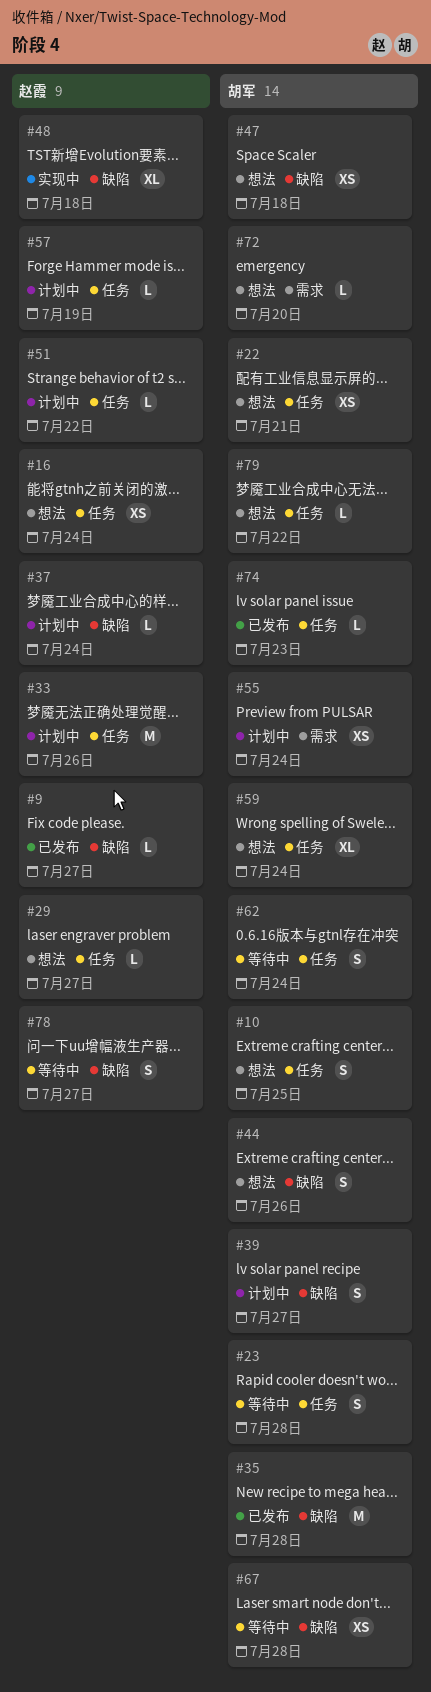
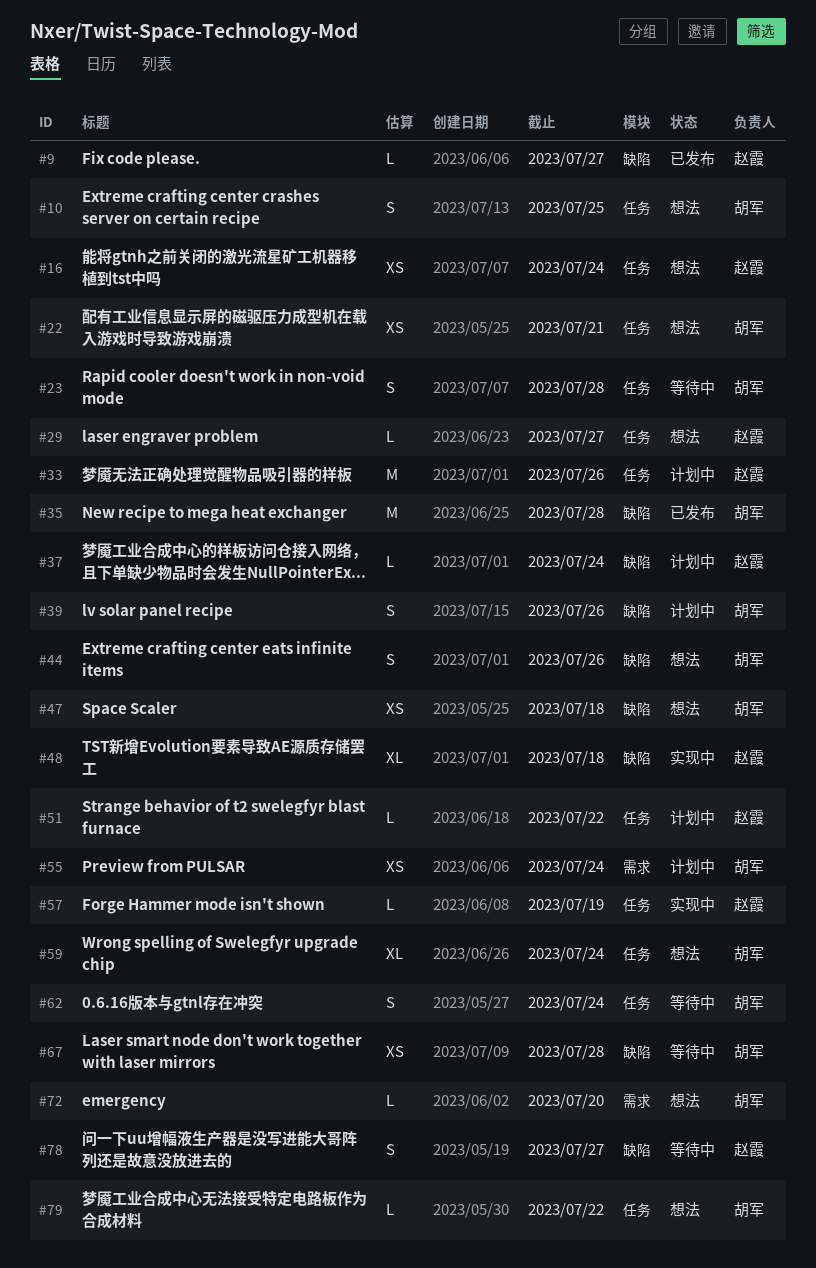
#39, due: Jul 27 -> Jul 26
#57, status: 计划中 -> 实现中
#74: present -> none

